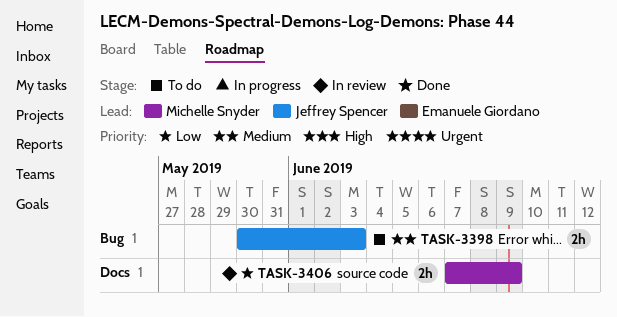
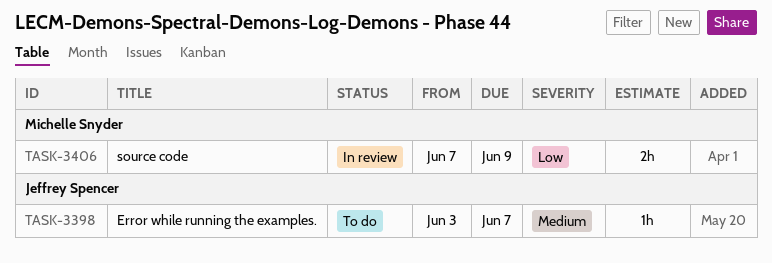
TASK-3398, estimate: 2h -> 1h
TASK-3398, start: May 30 -> Jun 3
TASK-3398, due: Jun 3 -> Jun 7

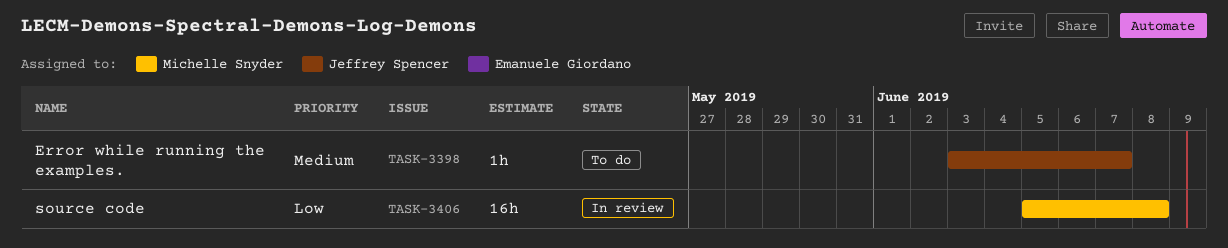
TASK-3406, estimate: 2h -> 16h
TASK-3406, start: Jun 7 -> Jun 5
TASK-3406, due: Jun 9 -> Jun 8

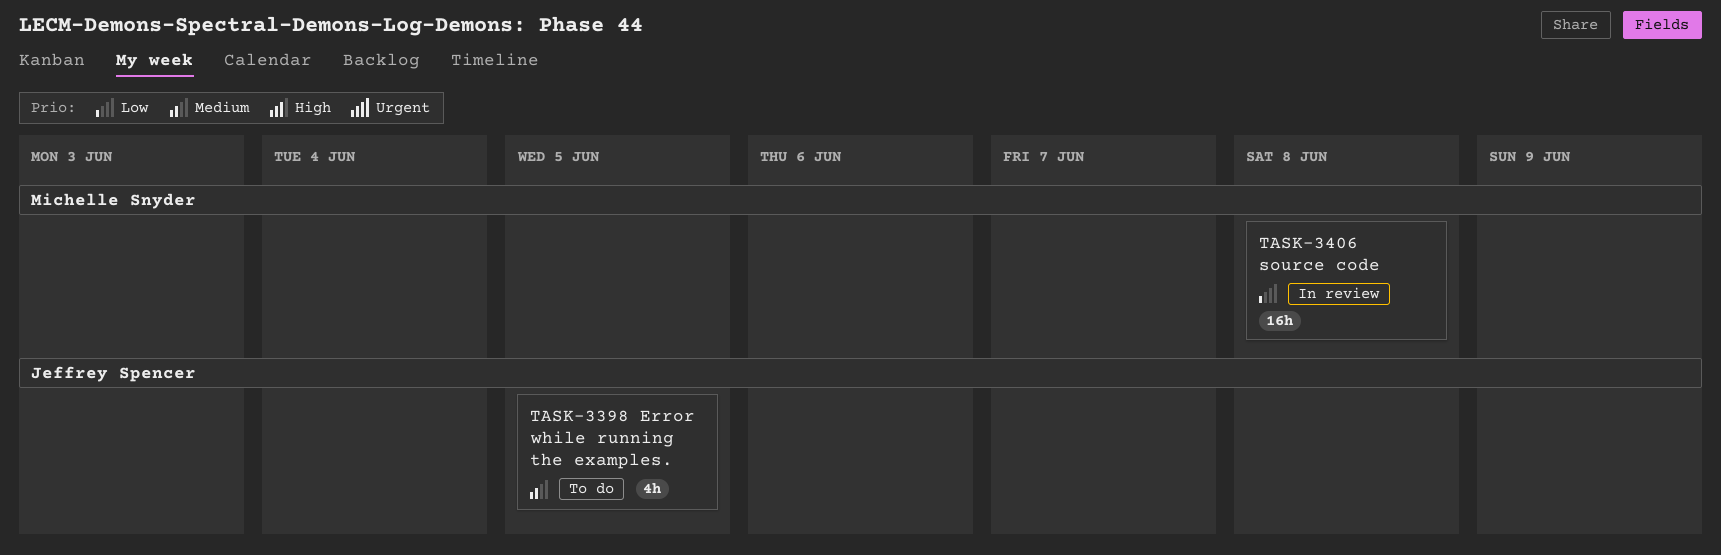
TASK-3398, estimate: 1h -> 4h
TASK-3398, due: Jun 7 -> Jun 5

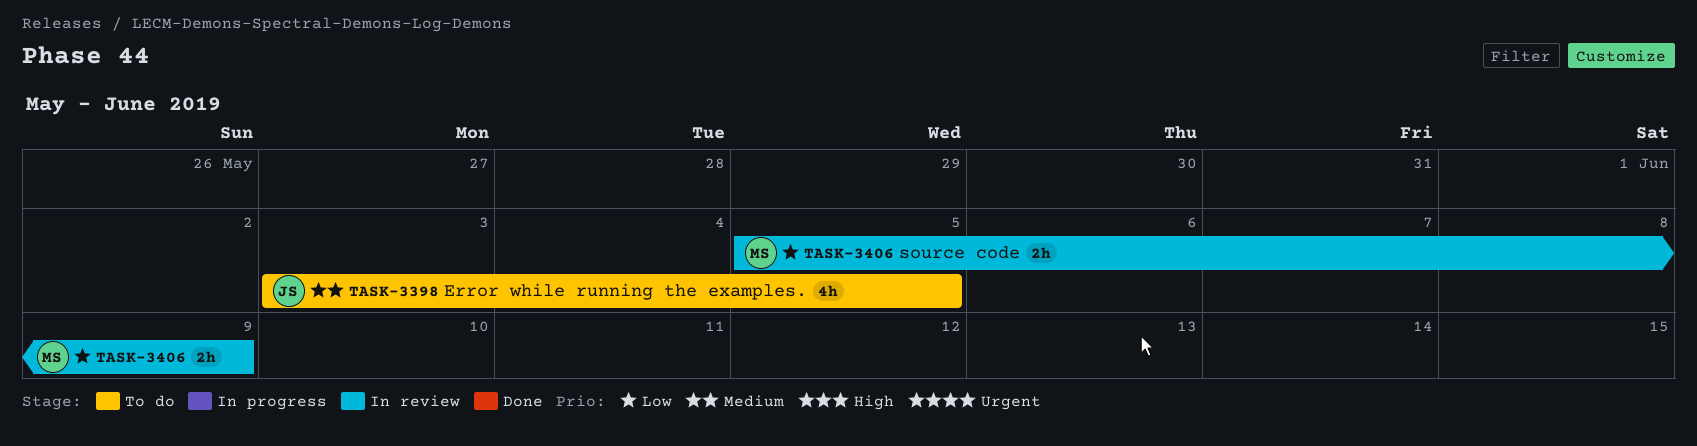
TASK-3406, estimate: 16h -> 2h
TASK-3406, due: Jun 8 -> Jun 9

